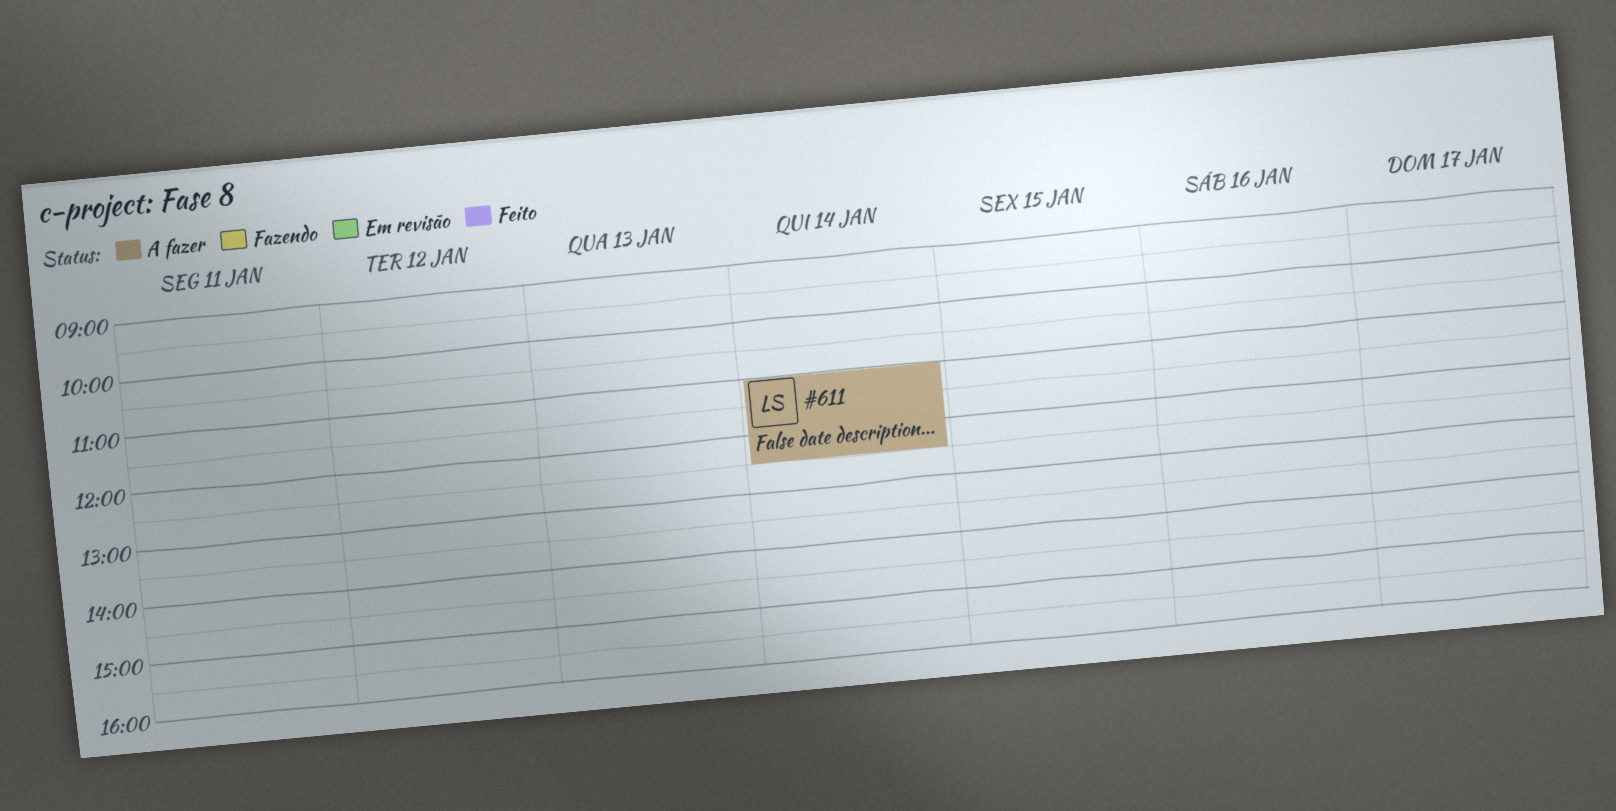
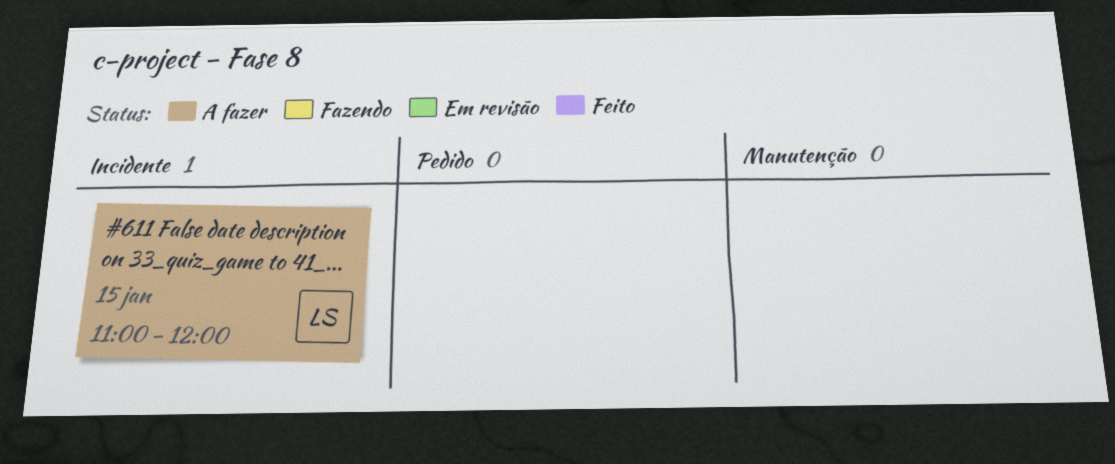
#611, day: Jan 14 -> Jan 15
#611, ends: 12:30 -> 12:00

